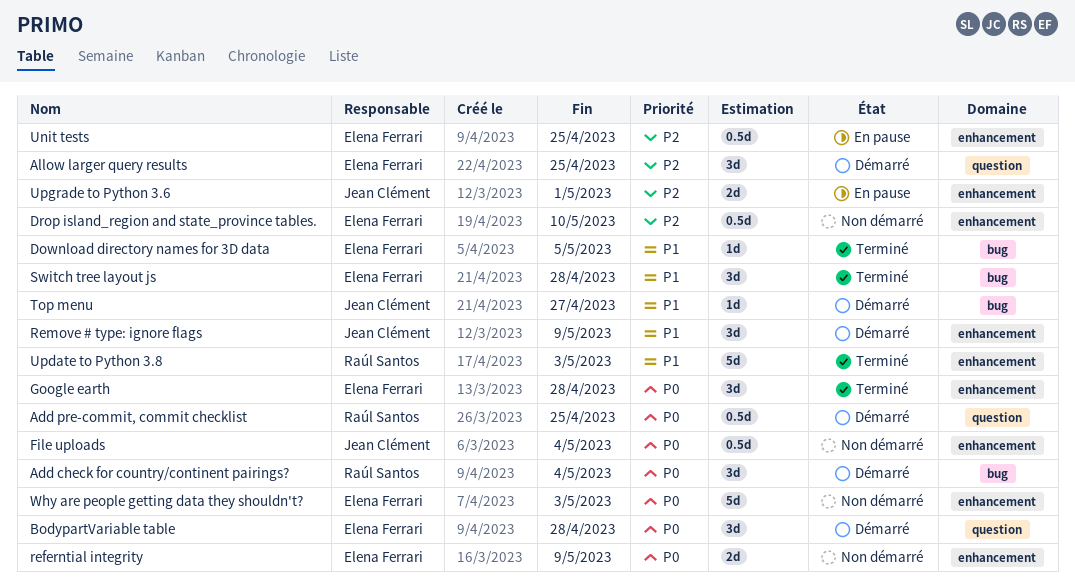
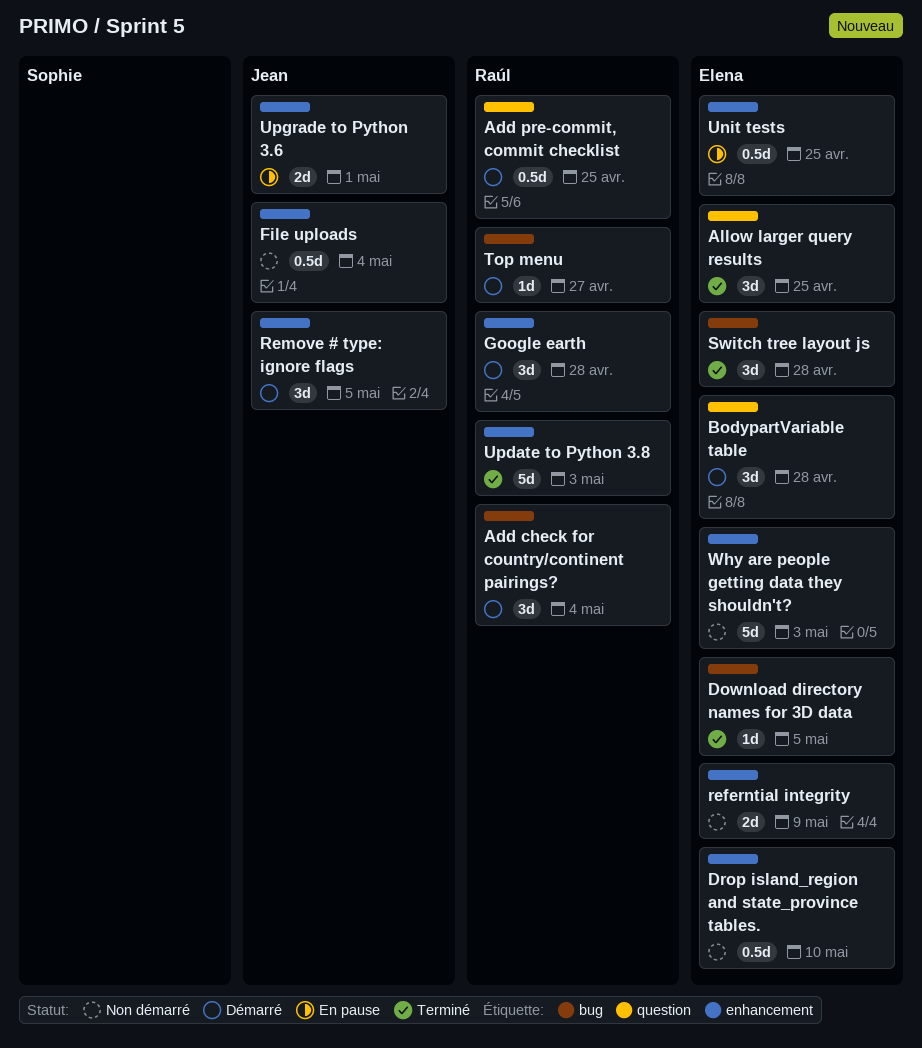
Allow larger query results, status: Démarré -> Terminé
Google earth, status: Terminé -> Démarré
Google earth, owner: Elena Ferrari -> Raúl Santos
Remove # type: ignore flags, due: May 9 -> May 5
Top menu, owner: Jean Clément -> Raúl Santos

